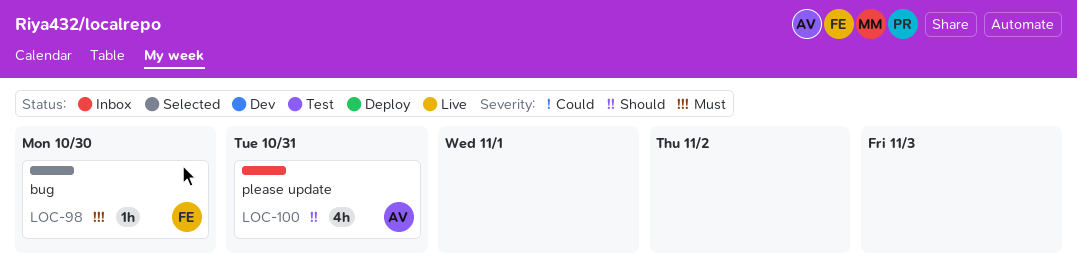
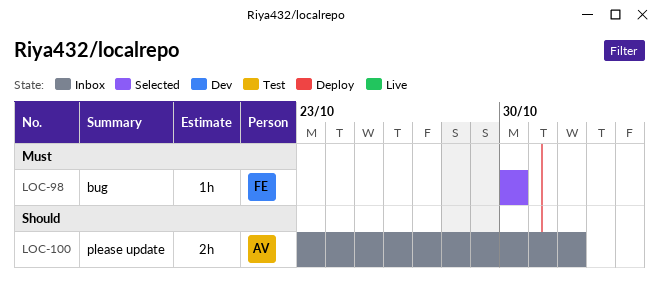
LOC-100, estimate: 4h -> 2h
LOC-100, due: Oct 31 -> Nov 1

